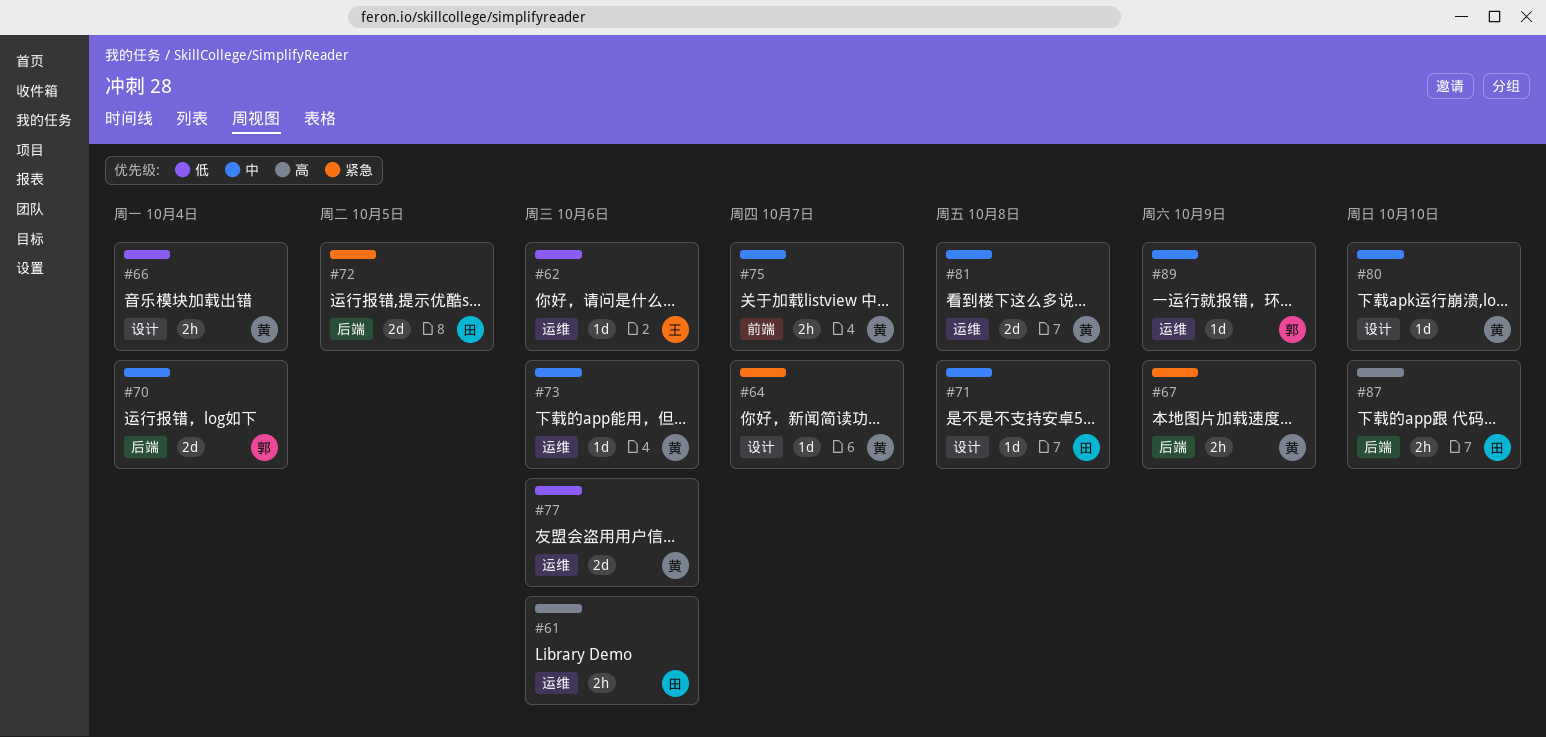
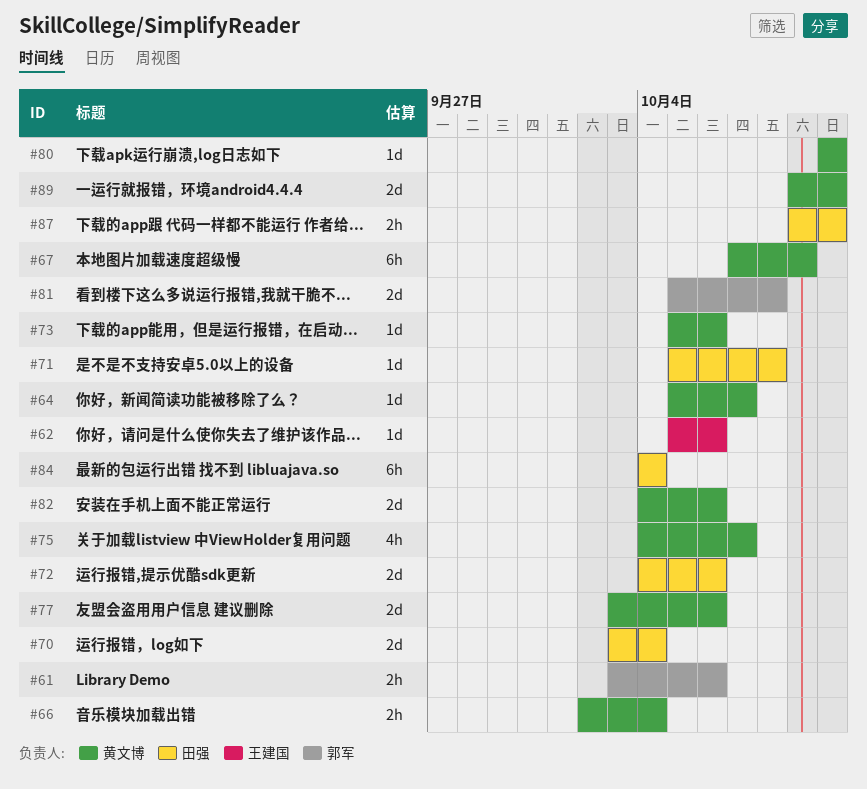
#61, owner: 田强 -> 郭军
#67, estimate: 2h -> 6h
#70, owner: 郭军 -> 田强
#72, due: Oct 5 -> Oct 6
#75, estimate: 2h -> 4h
#81, owner: 黄文博 -> 郭军
#82: none -> present
#84: none -> present
#89, owner: 郭军 -> 黄文博
#89, estimate: 1d -> 2d
#89, due: Oct 9 -> Oct 10

